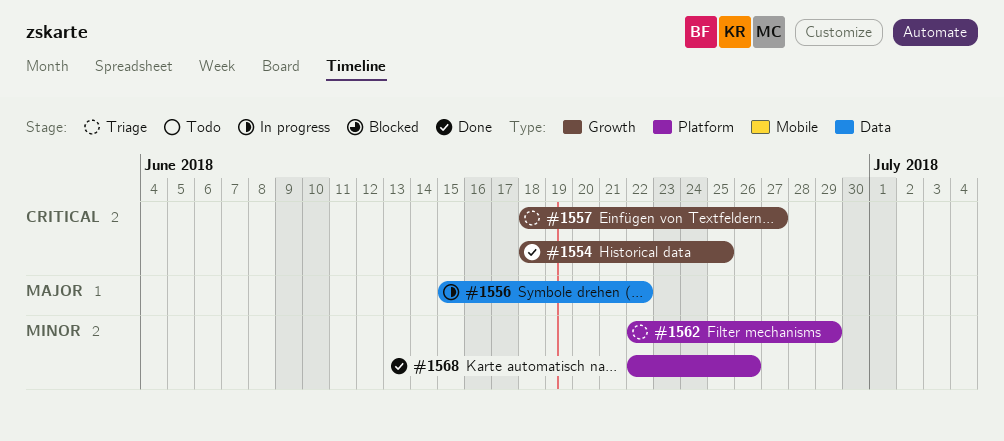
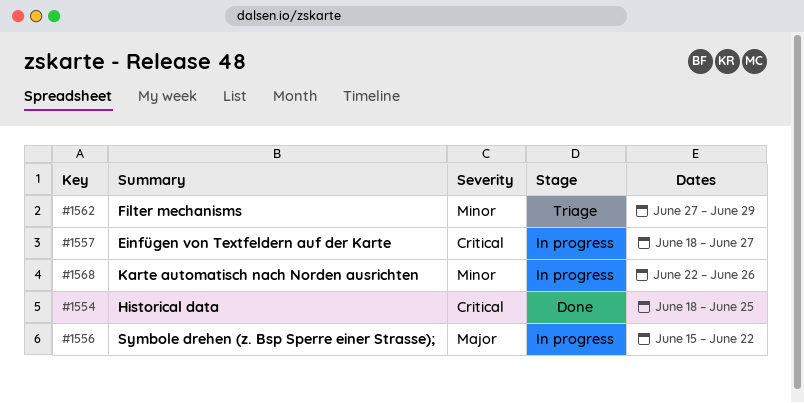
#1557, status: Triage -> In progress
#1562, start: Jun 22 -> Jun 27
#1568, status: Done -> In progress

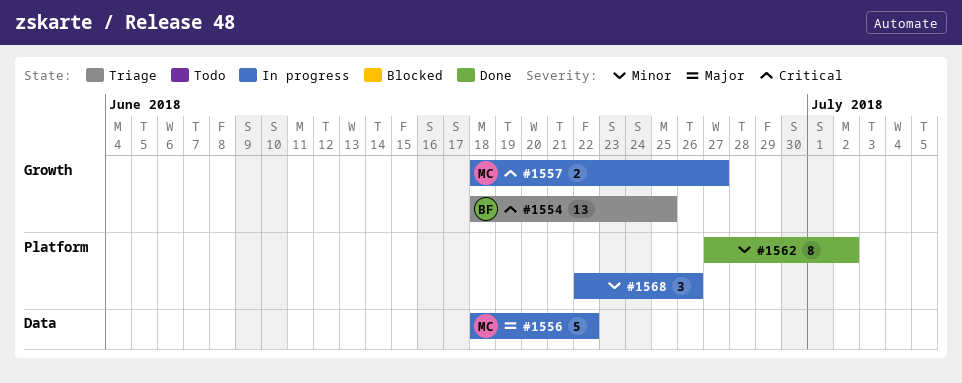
#1554, status: Done -> Triage
#1556, start: Jun 15 -> Jun 18
#1562, status: Triage -> Done
#1562, due: Jun 29 -> Jul 2

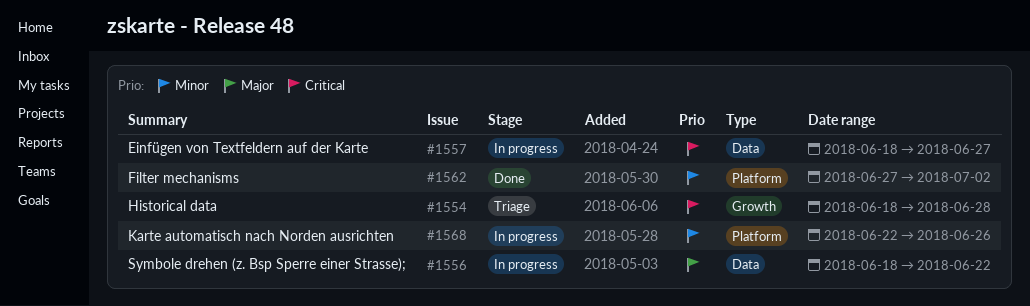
#1554, due: Jun 25 -> Jun 28
#1557, label: Growth -> Data

